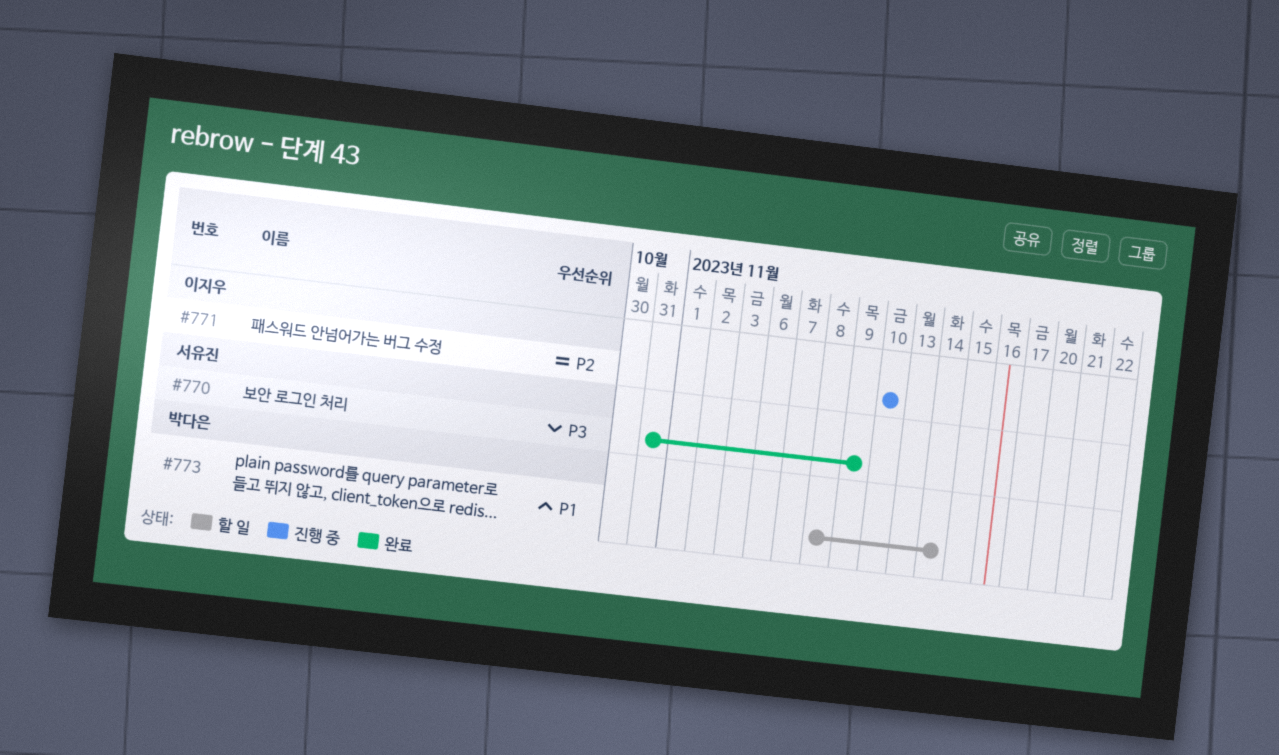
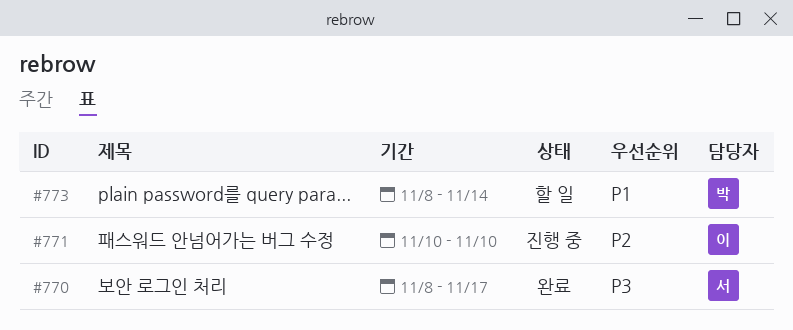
#770, start: Oct 31 -> Nov 8
#770, due: Nov 9 -> Nov 17

